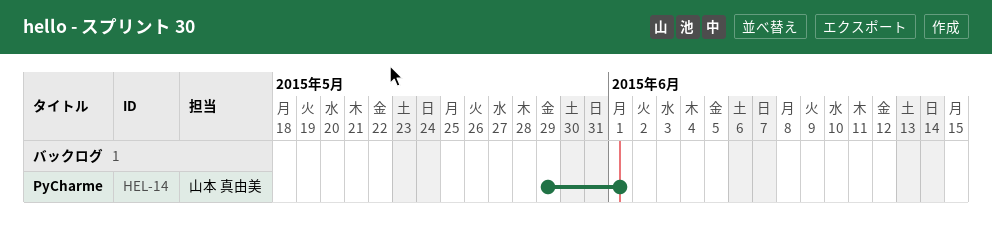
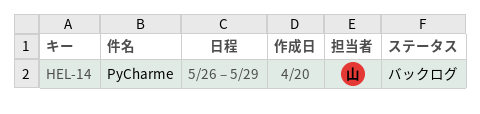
HEL-14, start: May 29 -> May 26
HEL-14, due: Jun 1 -> May 29

